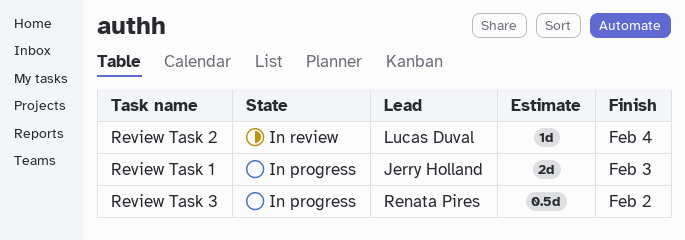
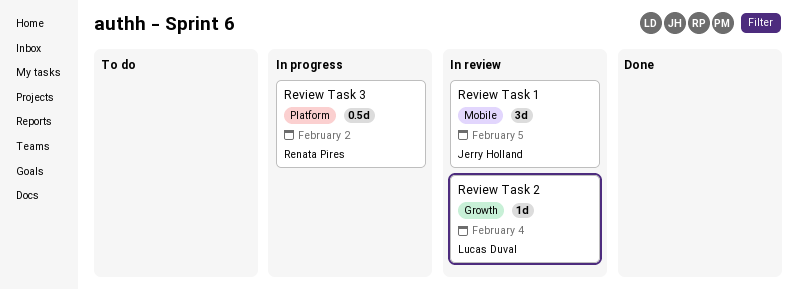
Review Task 1, status: In progress -> In review
Review Task 1, estimate: 2d -> 3d
Review Task 1, due: Feb 3 -> Feb 5

